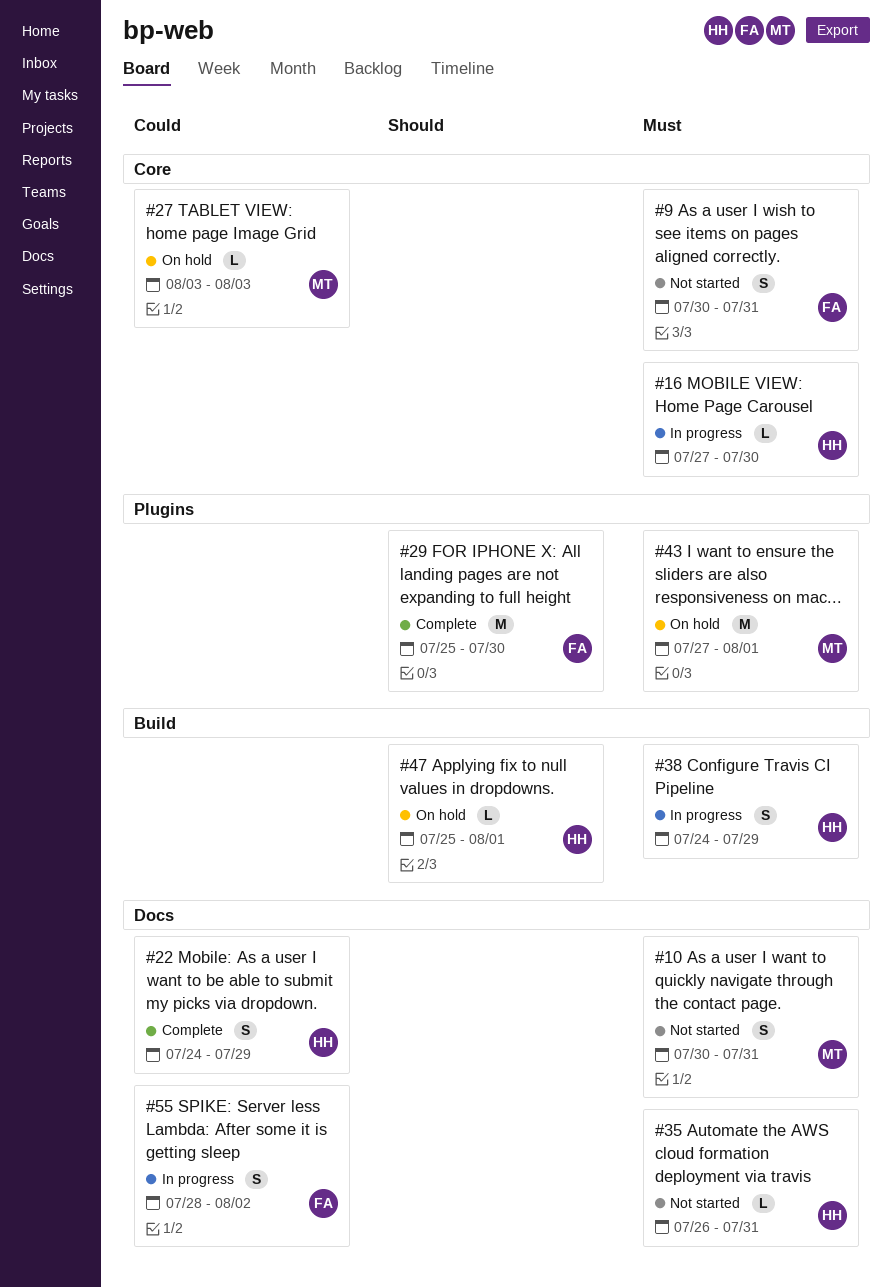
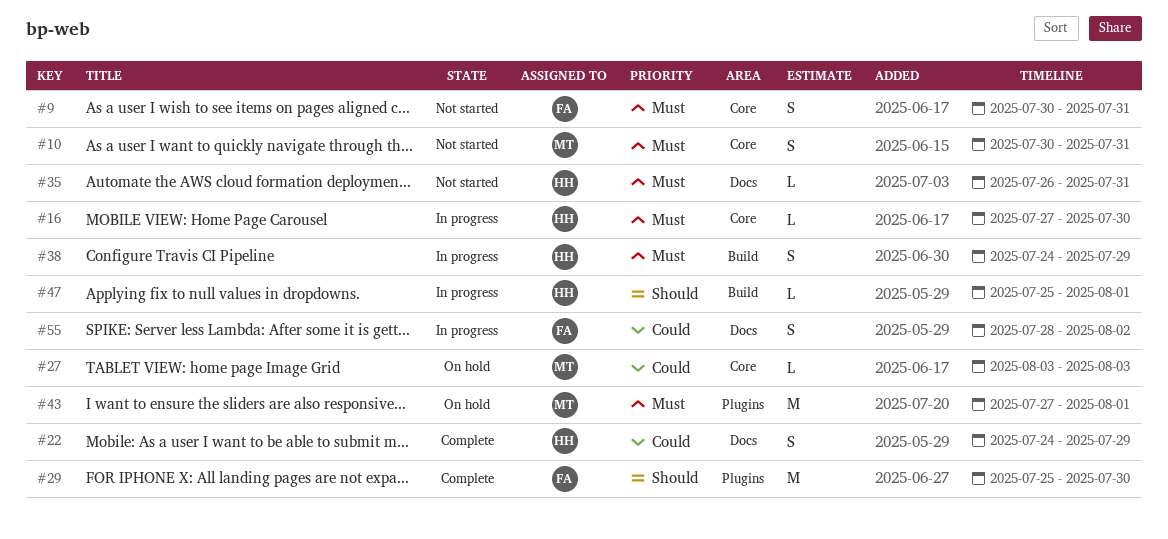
#10, label: Docs -> Core
#47, status: On hold -> In progress

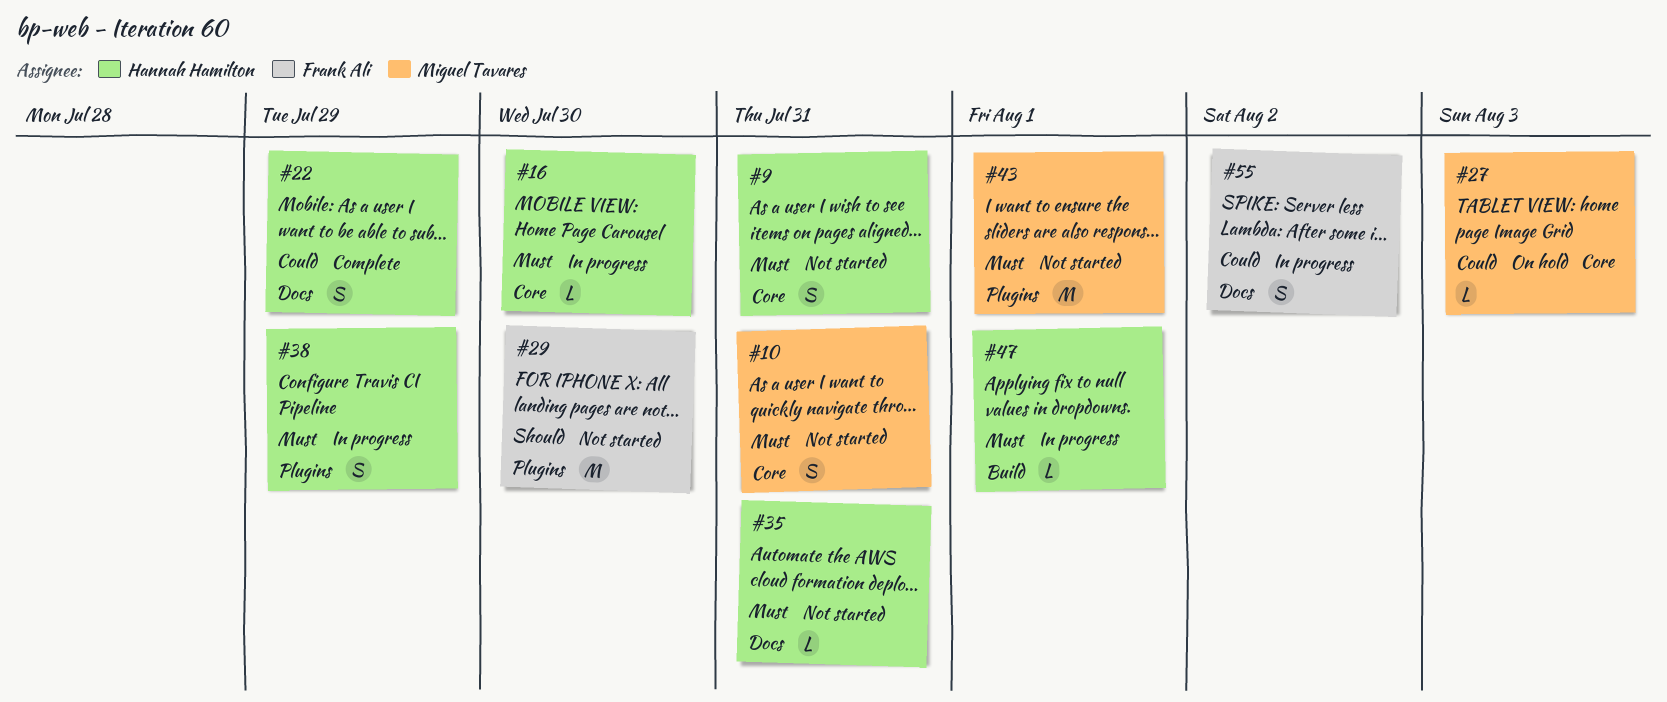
#9, owner: Frank Ali -> Hannah Hamilton
#29, status: Complete -> Not started
#38, label: Build -> Plugins
#43, status: On hold -> Not started
#47, priority: Should -> Must

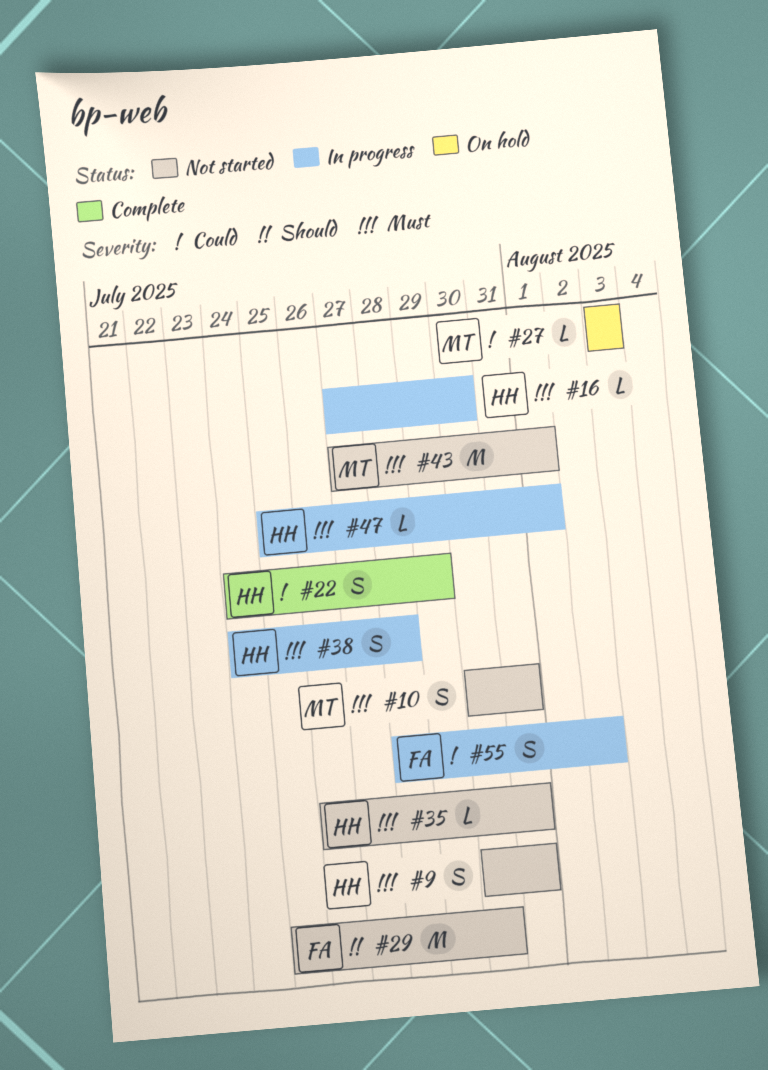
#38, due: Jul 29 -> Jul 28

